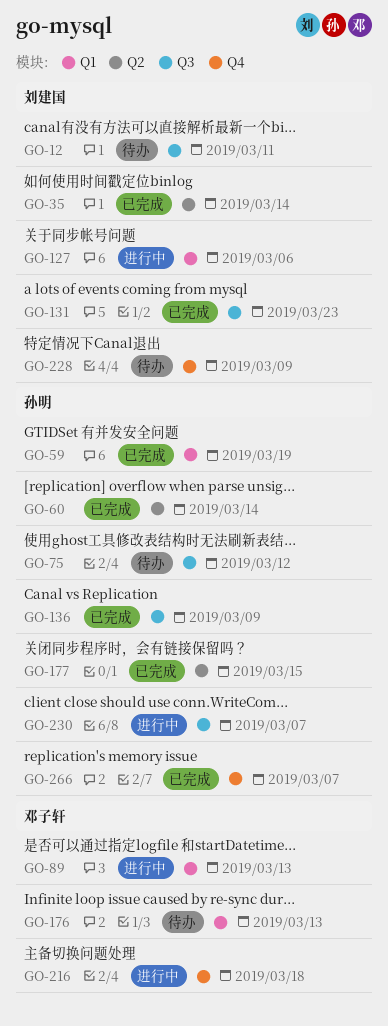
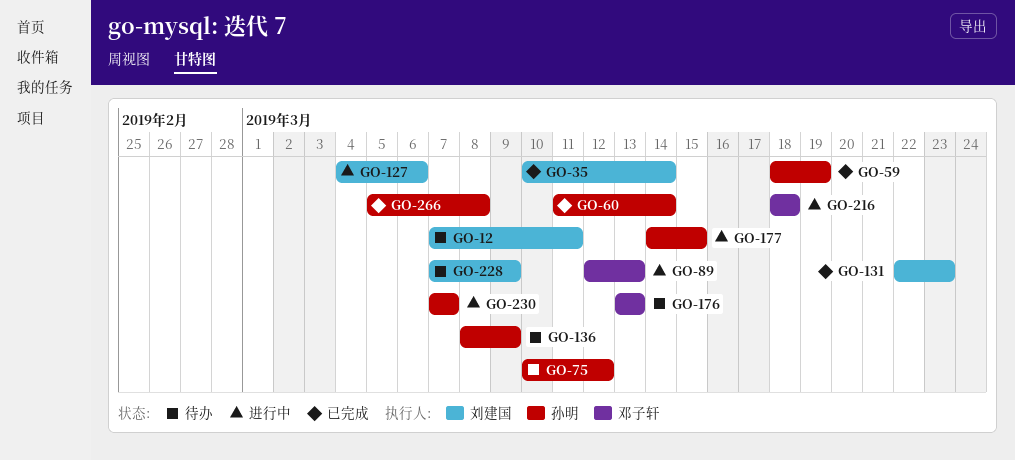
GO-136, status: 已完成 -> 待办
GO-177, status: 已完成 -> 进行中
GO-266, due: Mar 7 -> Mar 8

